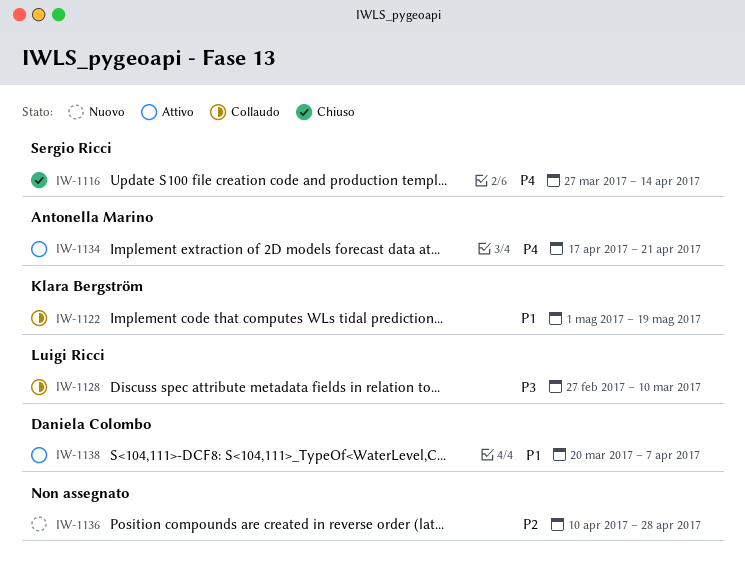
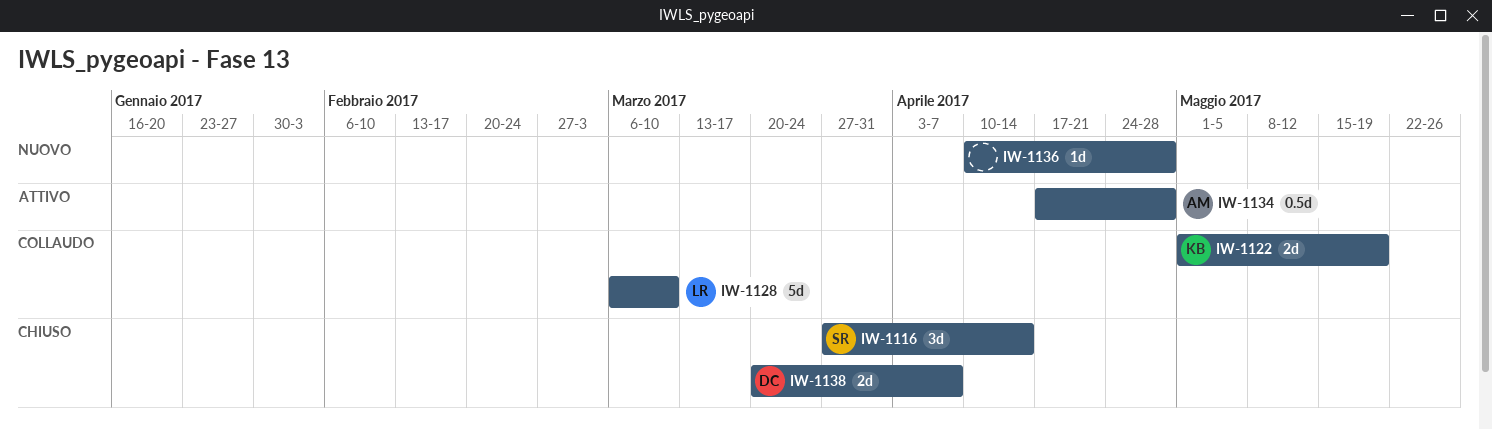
IW-1128, start: Feb 27 -> Mar 6
IW-1134, due: Apr 21 -> Apr 28
IW-1138, status: Attivo -> Chiuso

